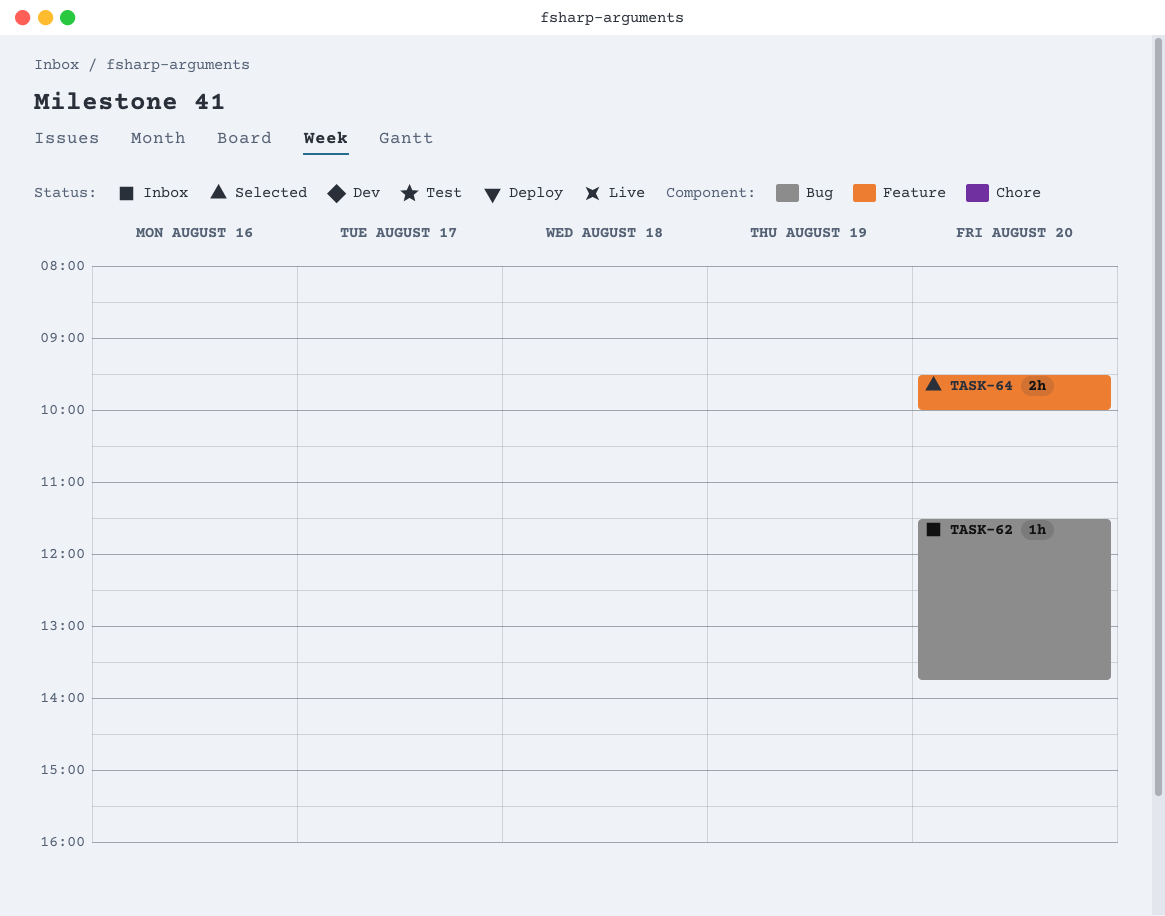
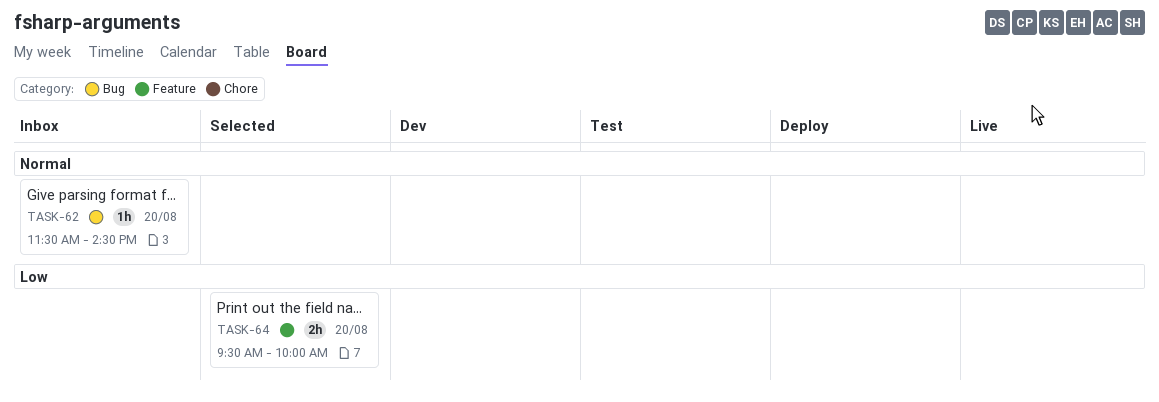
TASK-62, ends: 13:45 -> 14:30

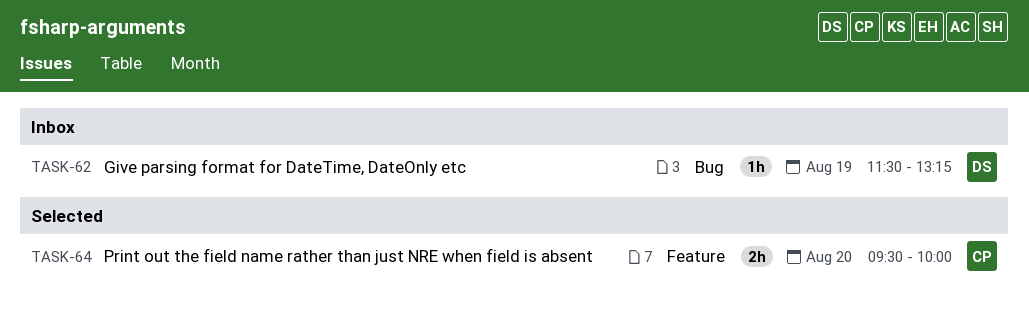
TASK-62, day: Aug 20 -> Aug 19
TASK-62, ends: 14:30 -> 13:15

